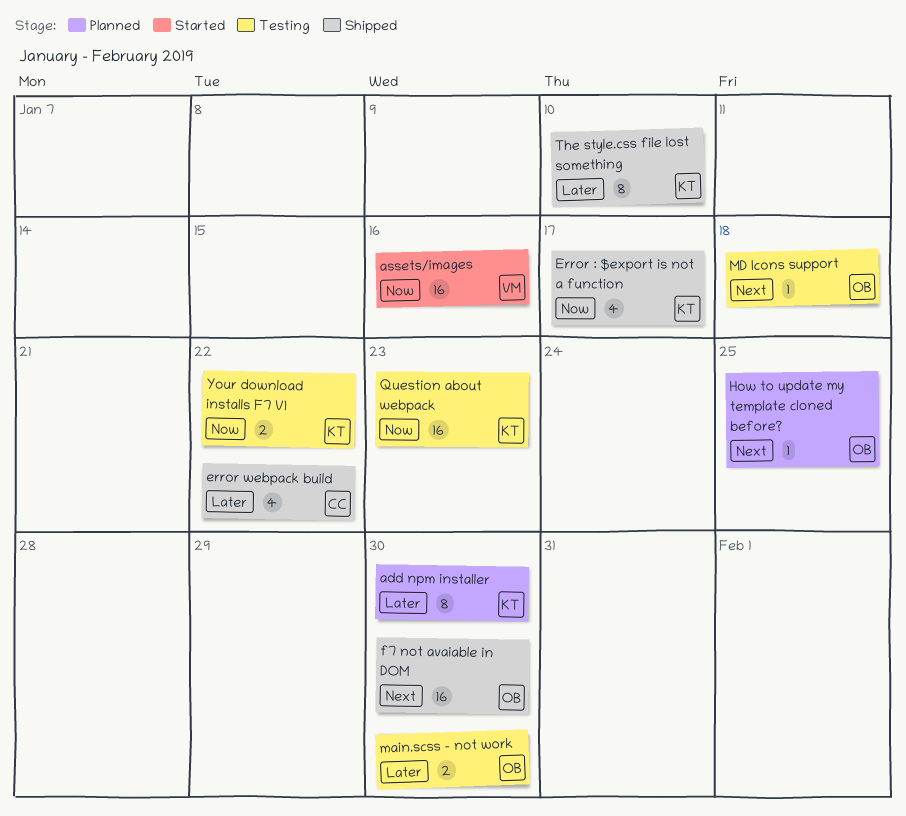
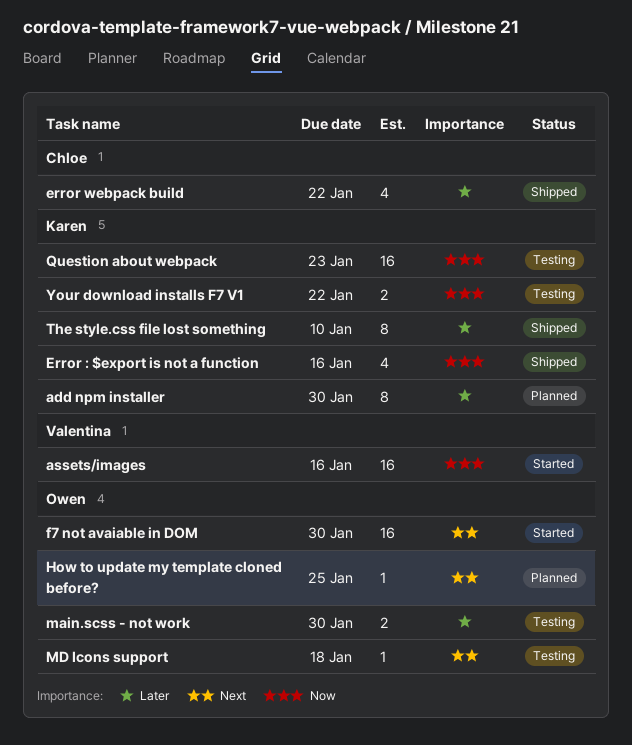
Error : $export is not a function, due: Jan 17 -> Jan 16
f7 not avaiable in DOM, status: Shipped -> Started

